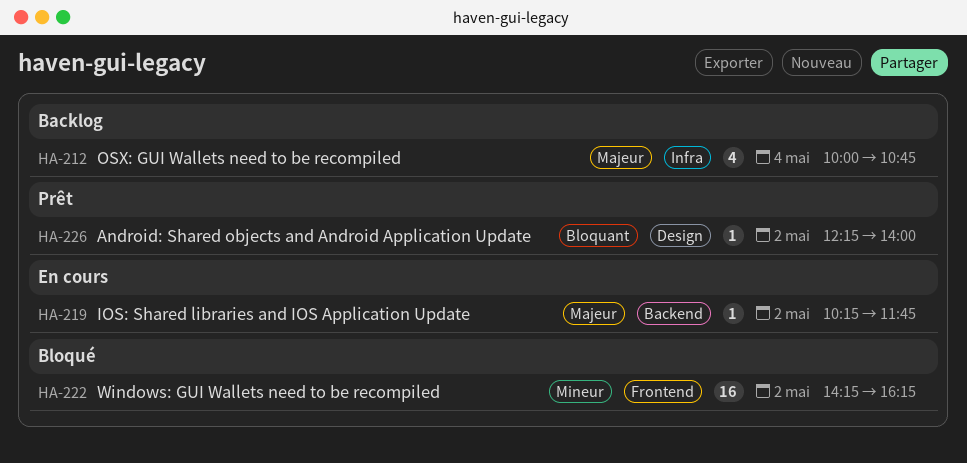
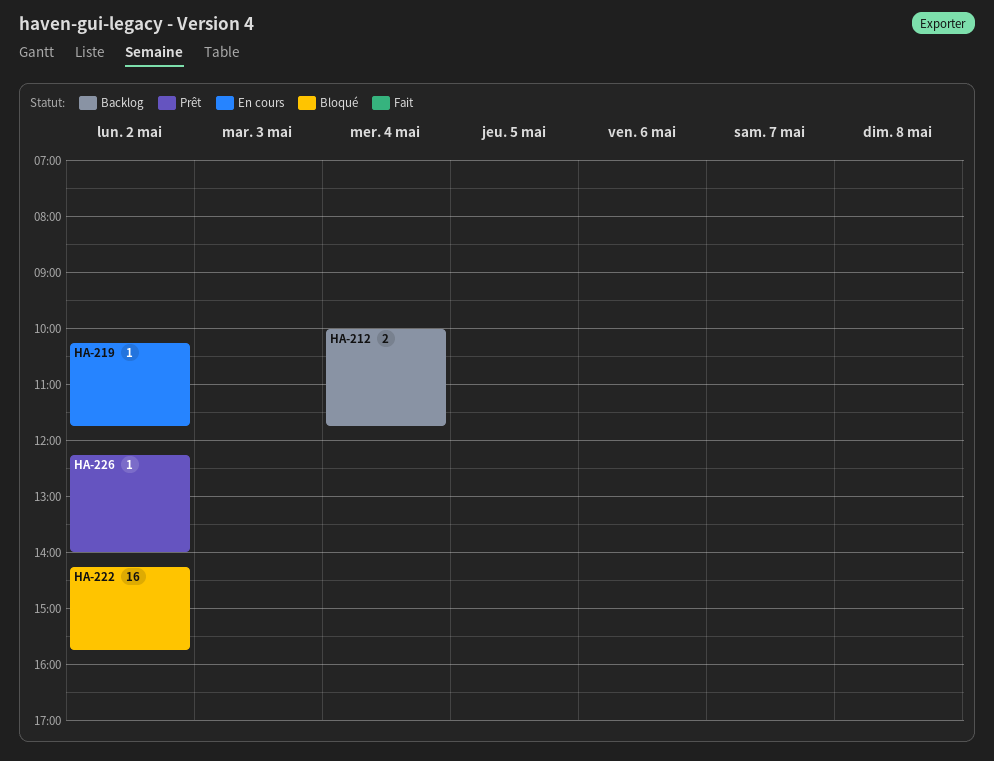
HA-212, estimate: 4 -> 2
HA-212, ends: 10:45 -> 11:45
HA-222, ends: 16:15 -> 15:45

